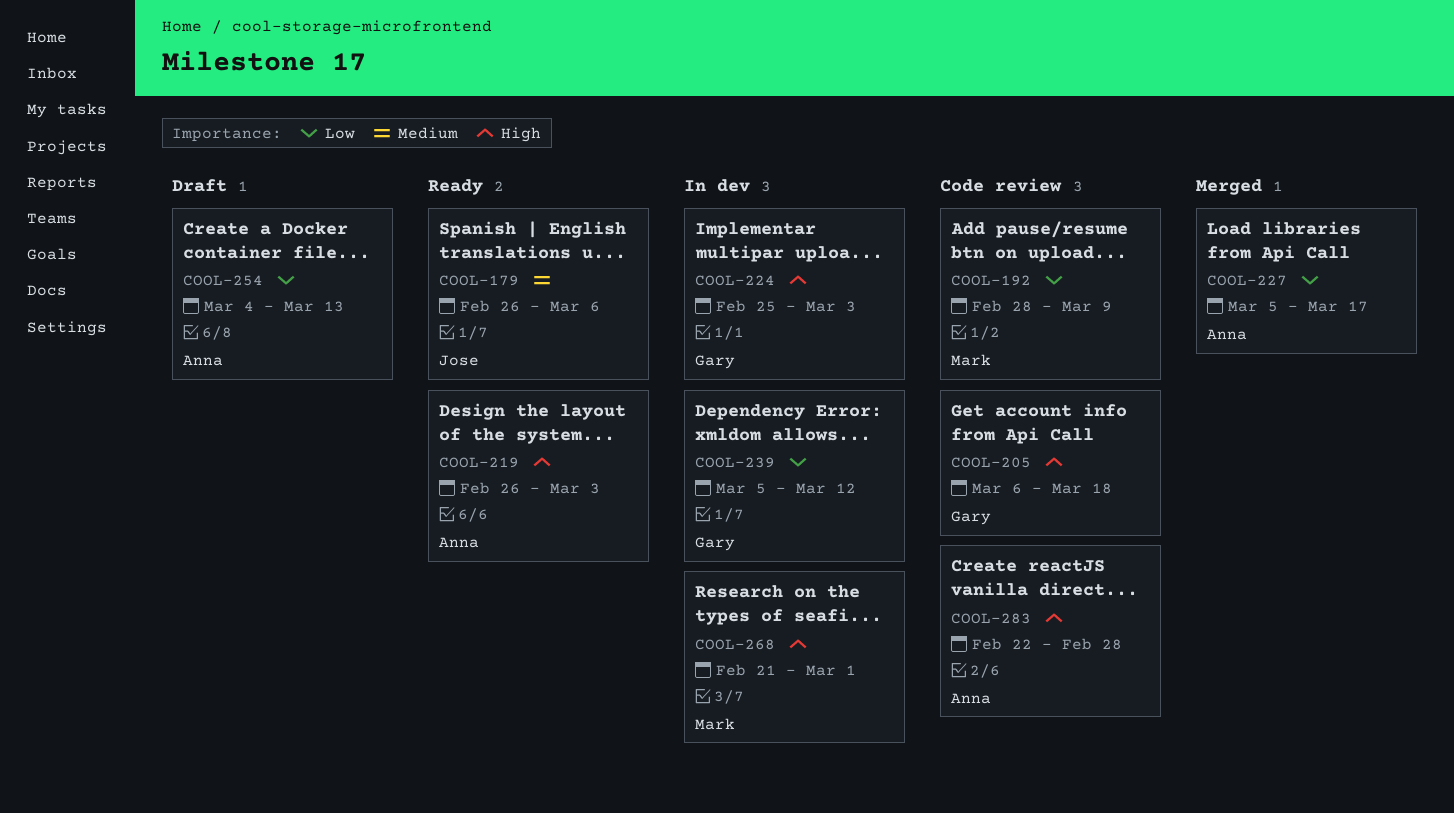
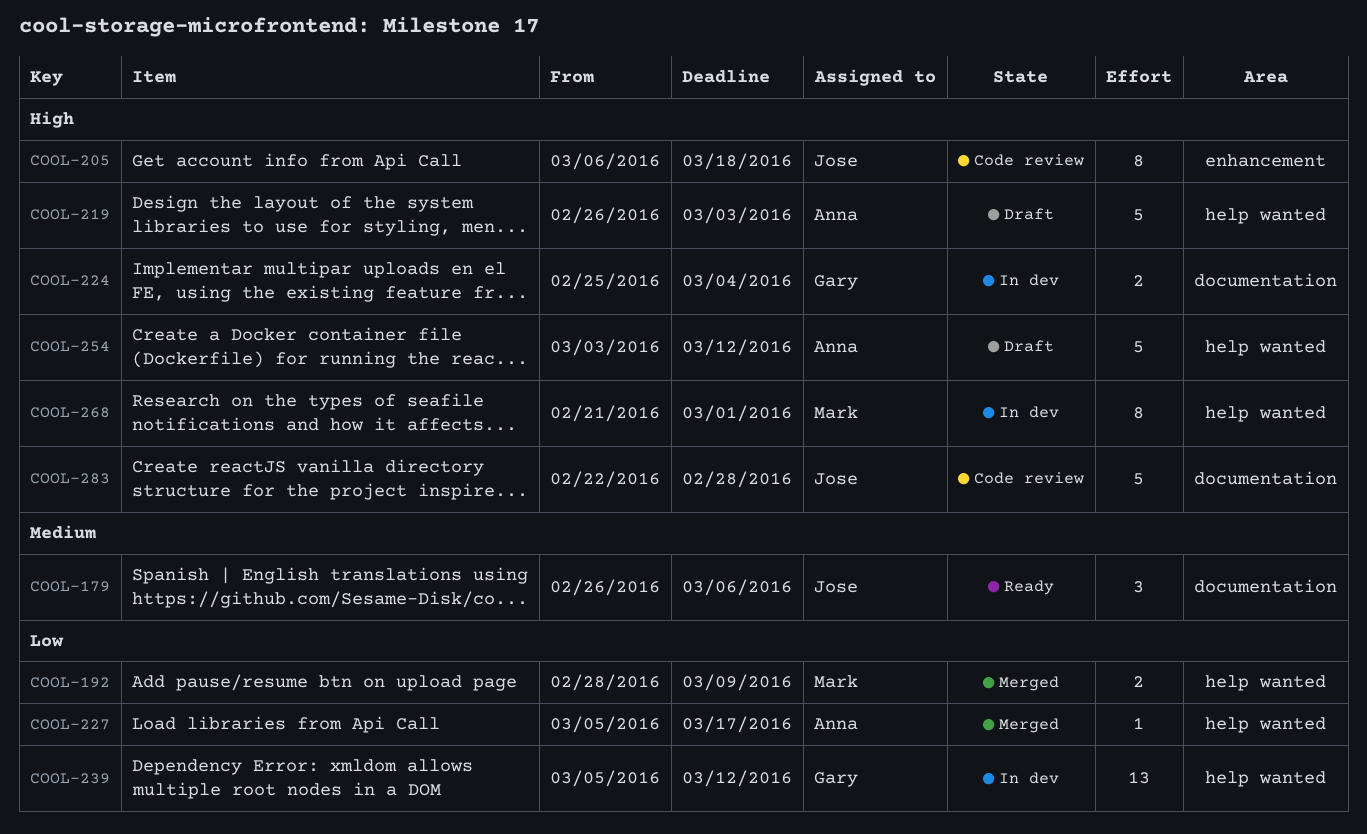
COOL-192, status: Code review -> Merged
COOL-205, owner: Gary -> Jose
COOL-219, status: Ready -> Draft
COOL-224, due: Mar 3 -> Mar 4
COOL-254, priority: Low -> High
COOL-254, start: Mar 4 -> Mar 3
COOL-254, due: Mar 13 -> Mar 12
COOL-283, owner: Anna -> Jose

